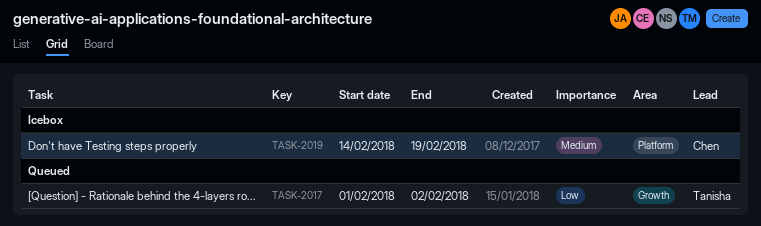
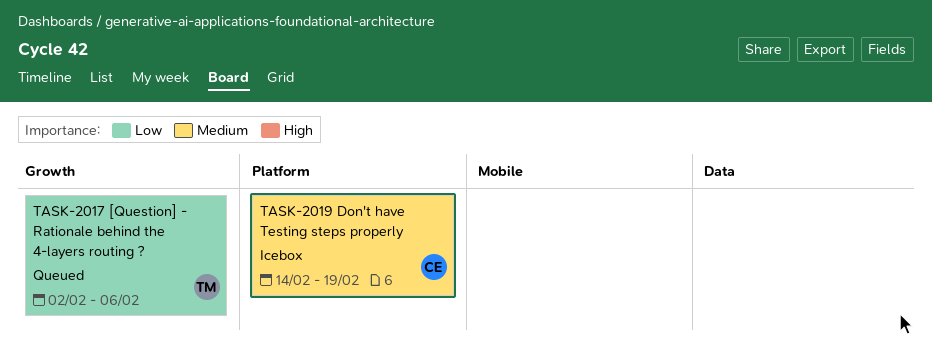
TASK-2017, start: Feb 1 -> Feb 2
TASK-2017, due: Feb 2 -> Feb 6

